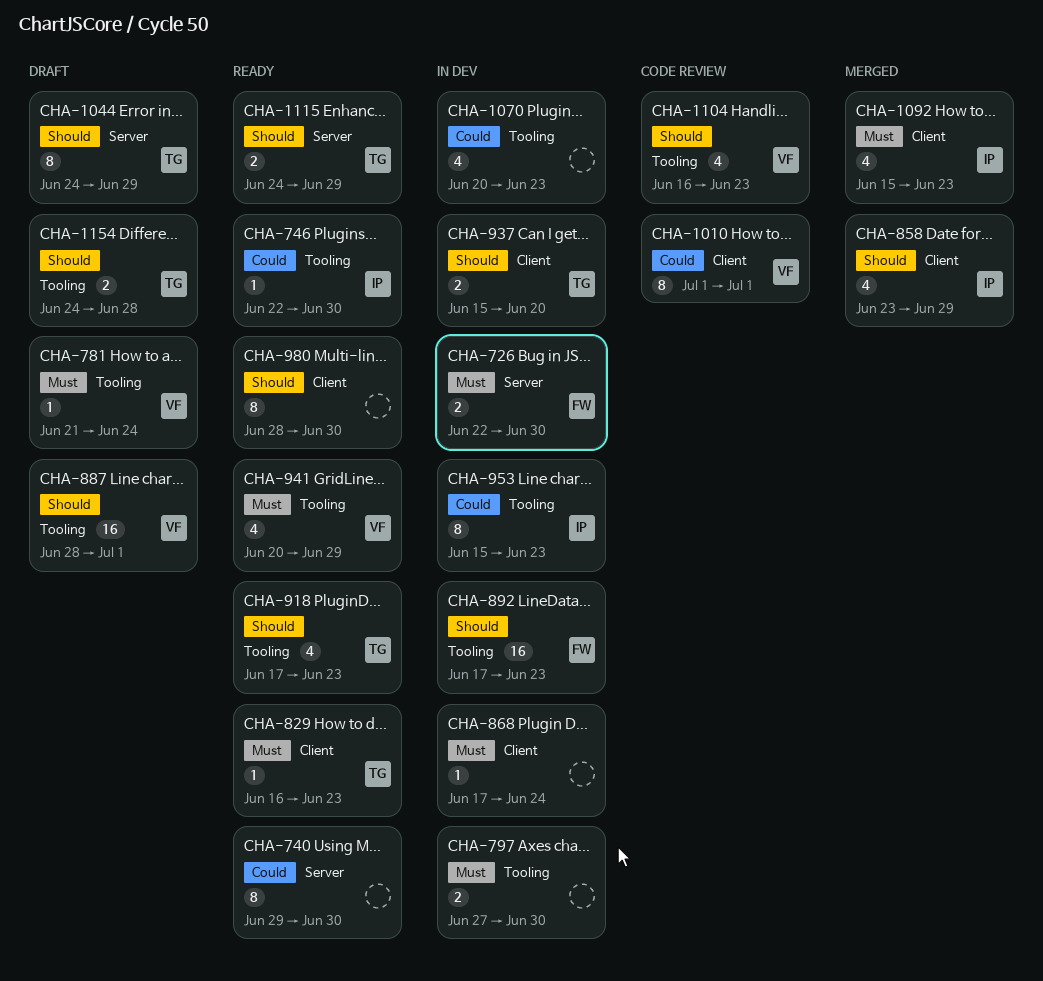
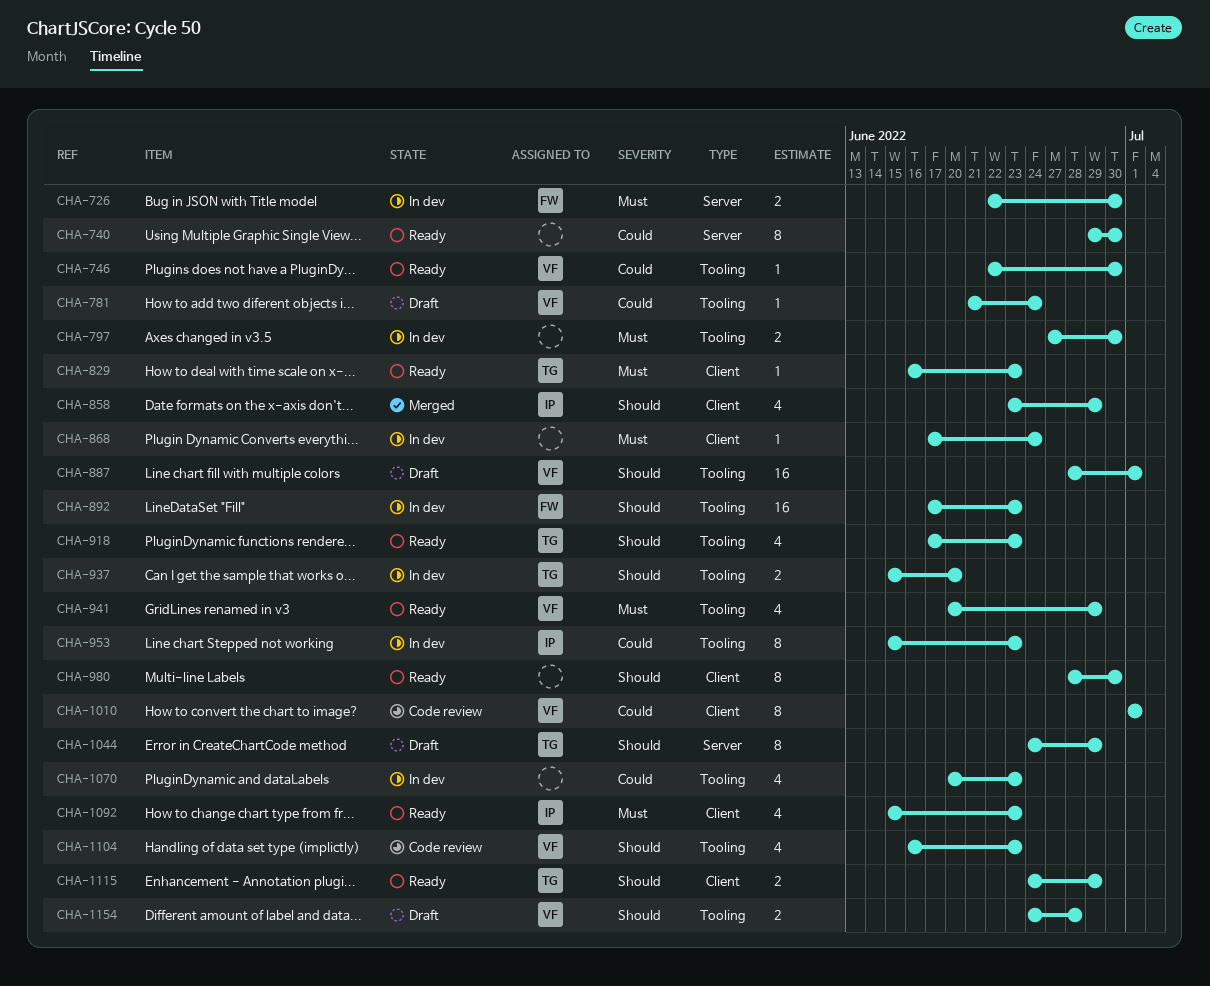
CHA-746, owner: IP -> VF
CHA-781, priority: Must -> Could
CHA-937, label: Client -> Tooling
CHA-1092, status: Merged -> Ready
CHA-1115, label: Server -> Client
CHA-1154, owner: TG -> VF

